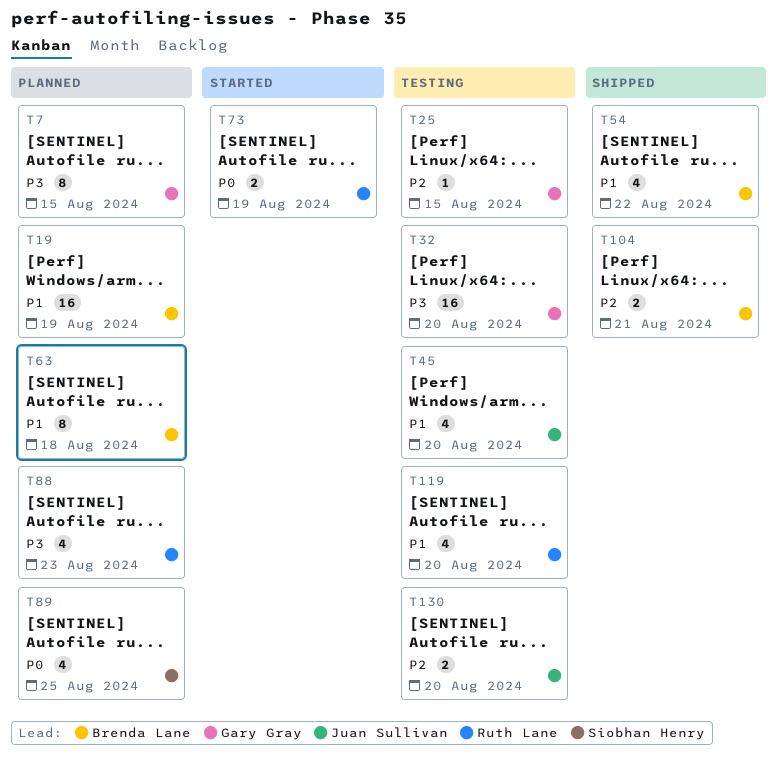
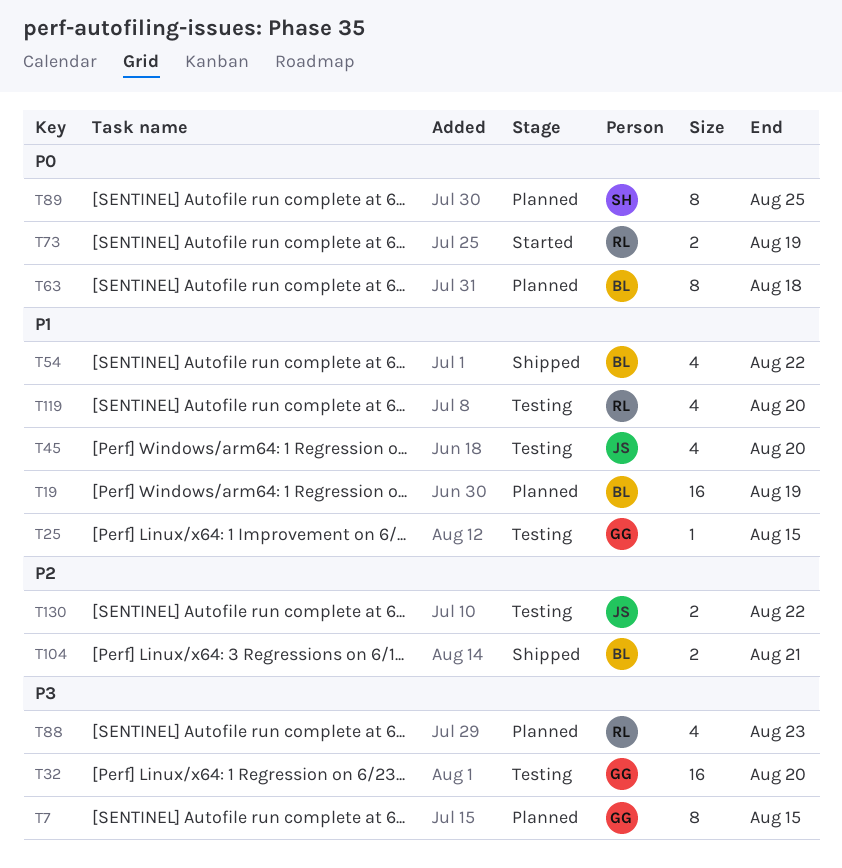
T25, priority: P2 -> P1
T63, priority: P1 -> P0
T89, estimate: 4 -> 8
T130, due: Aug 20 -> Aug 22

